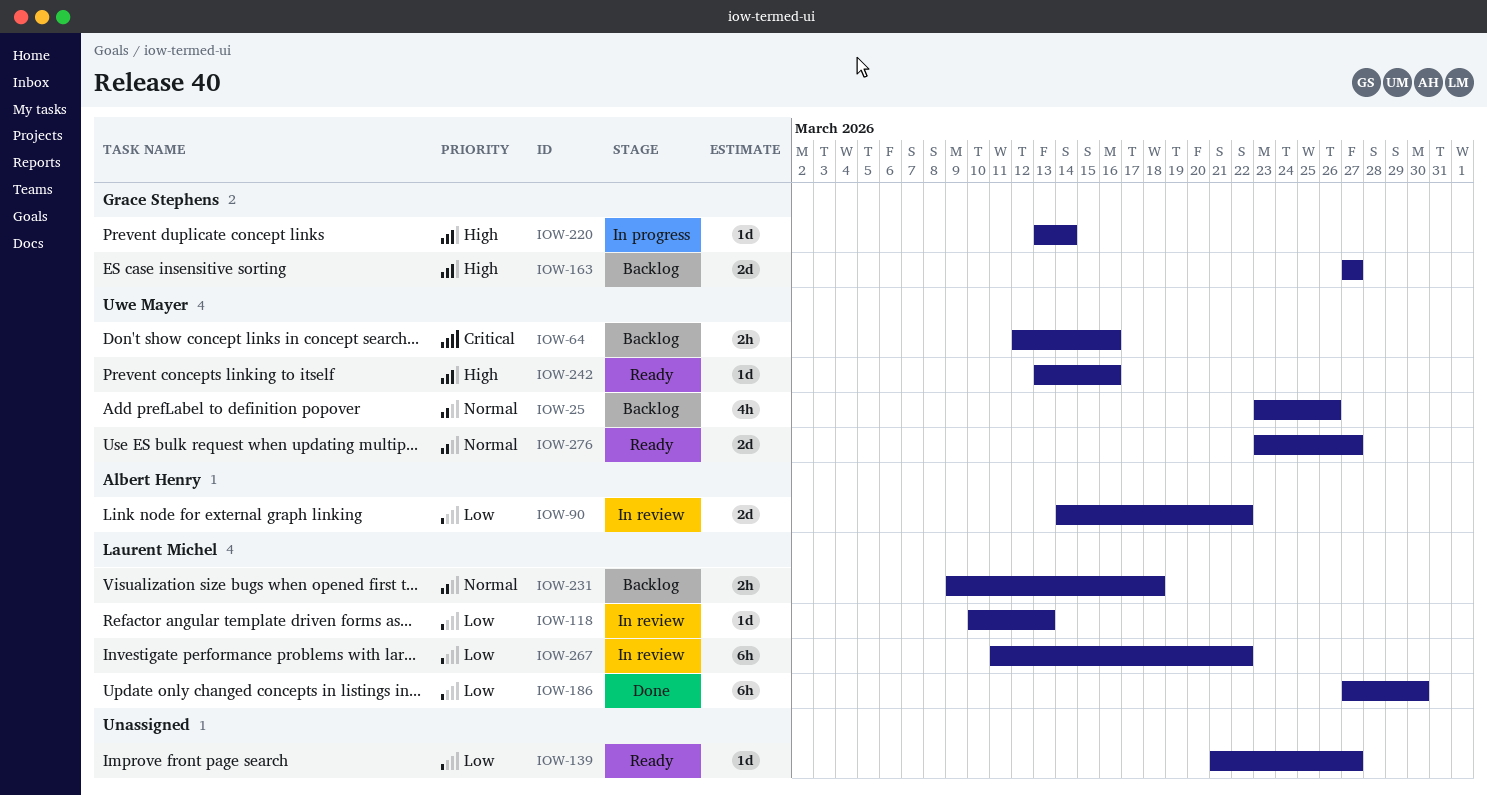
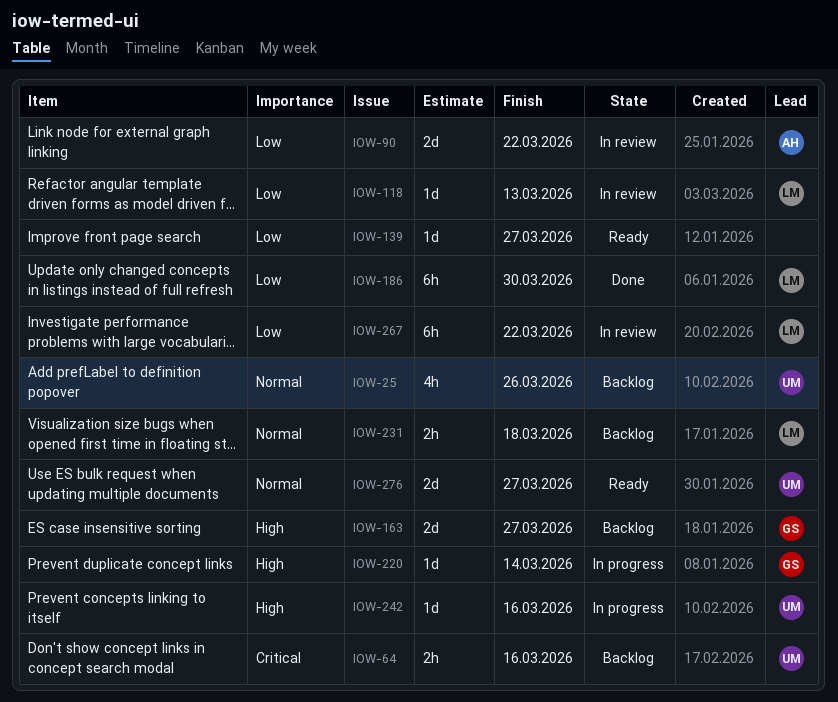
IOW-242, status: Ready -> In progress

